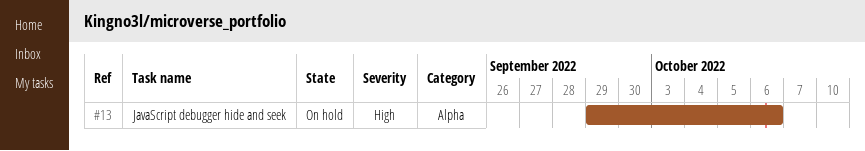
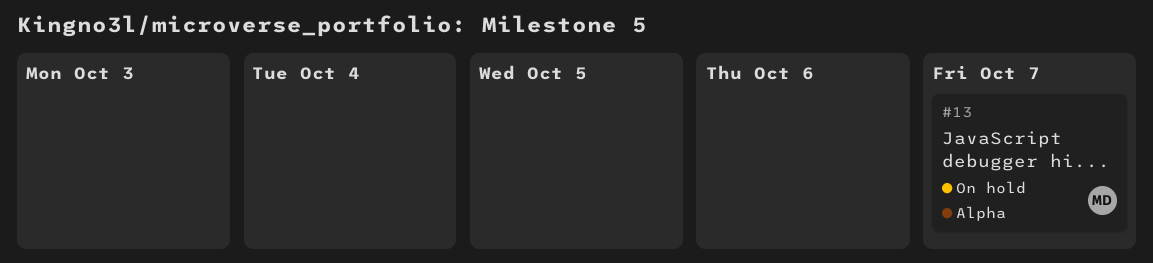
#13, due: Oct 6 -> Oct 7

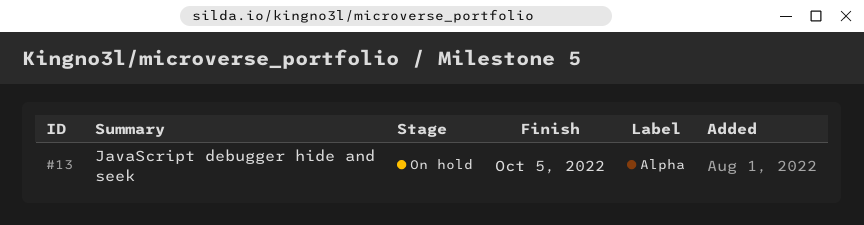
#13, due: Oct 7 -> Oct 5

